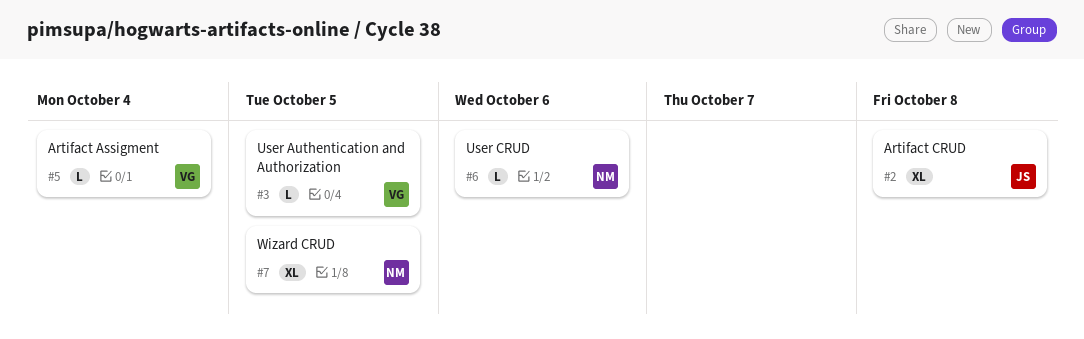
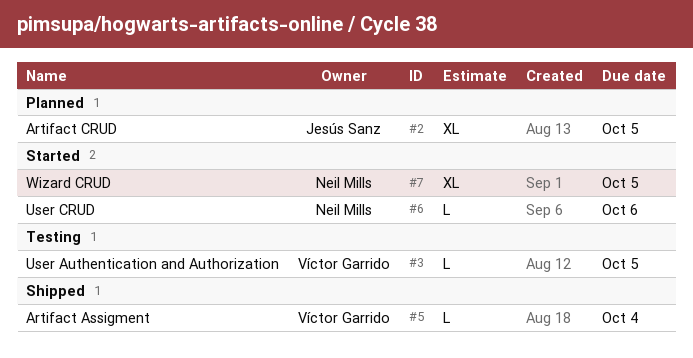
#2, due: Oct 8 -> Oct 5

